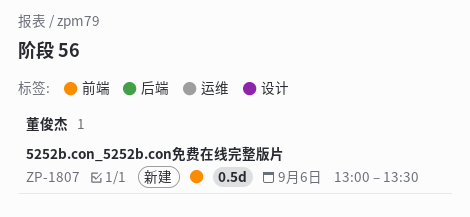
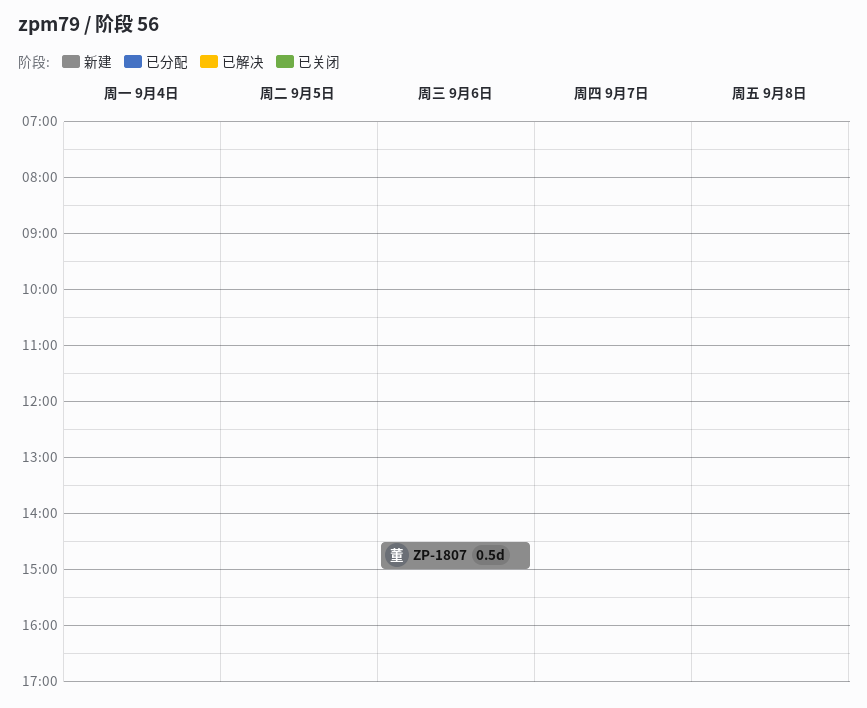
ZP-1807, begins: 13:00 -> 14:30
ZP-1807, ends: 13:30 -> 15:00

